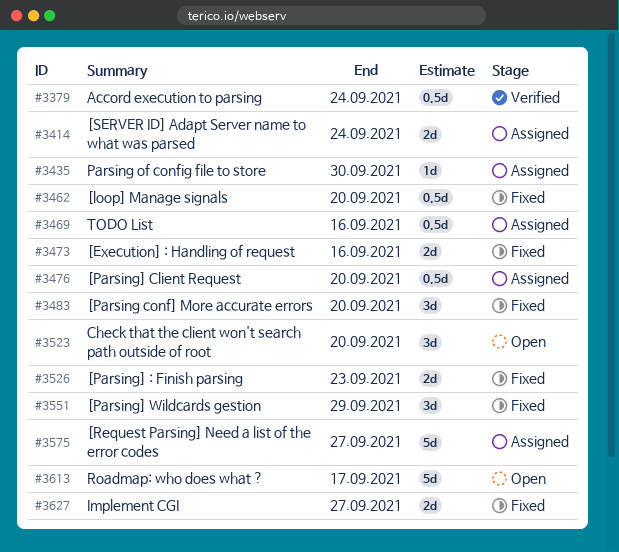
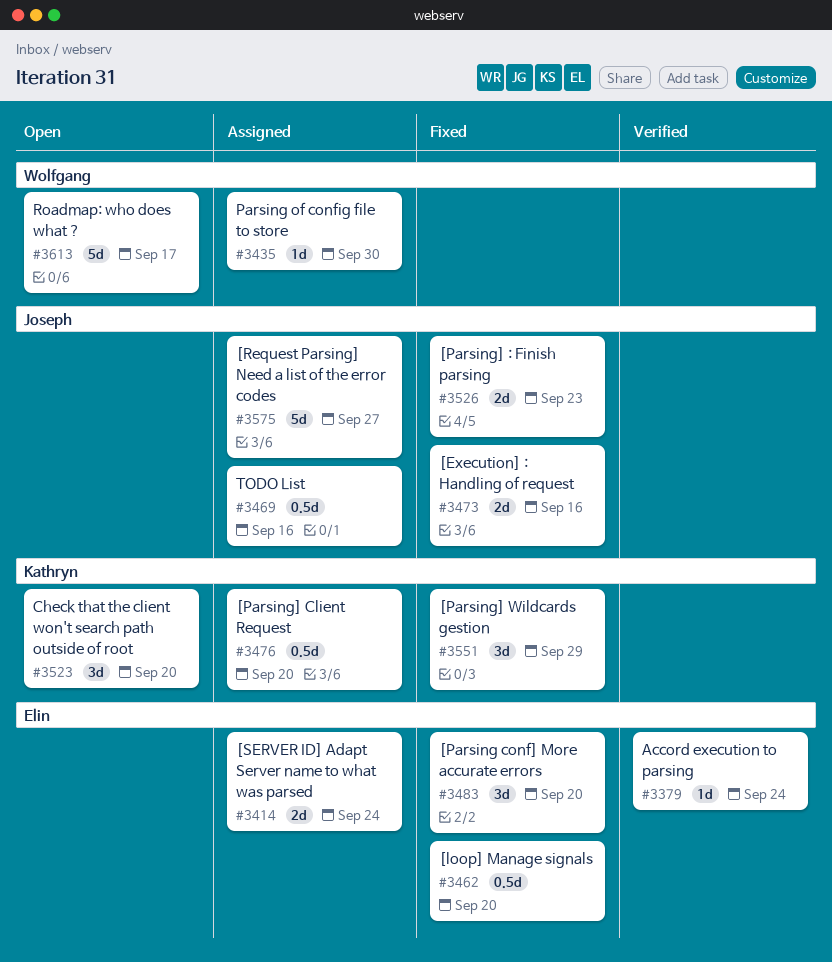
#3379, estimate: 0.5d -> 1d
#3627: present -> none

